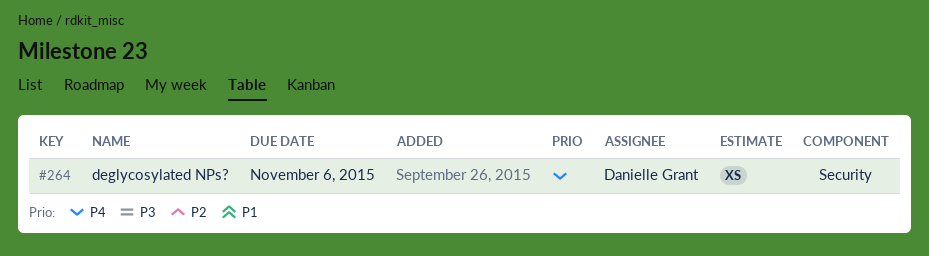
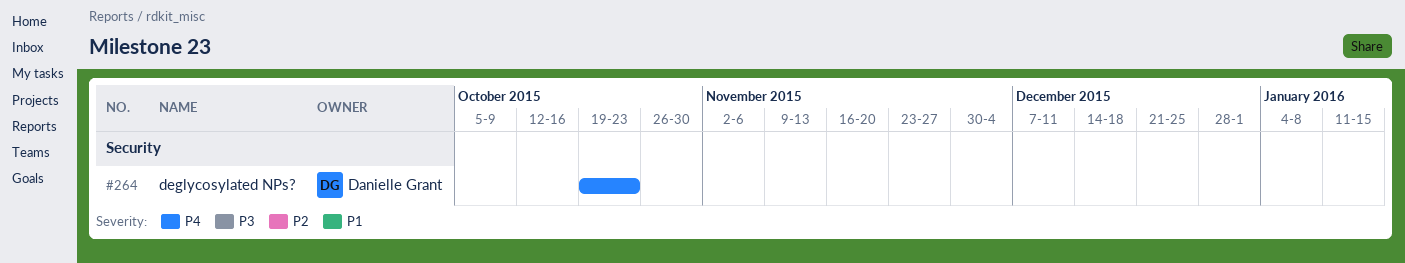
#264, due: Nov 6 -> Oct 23

